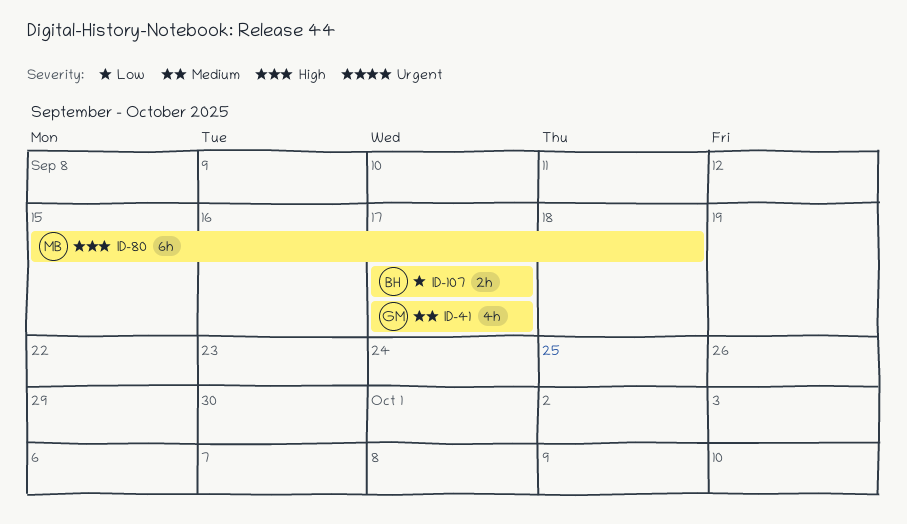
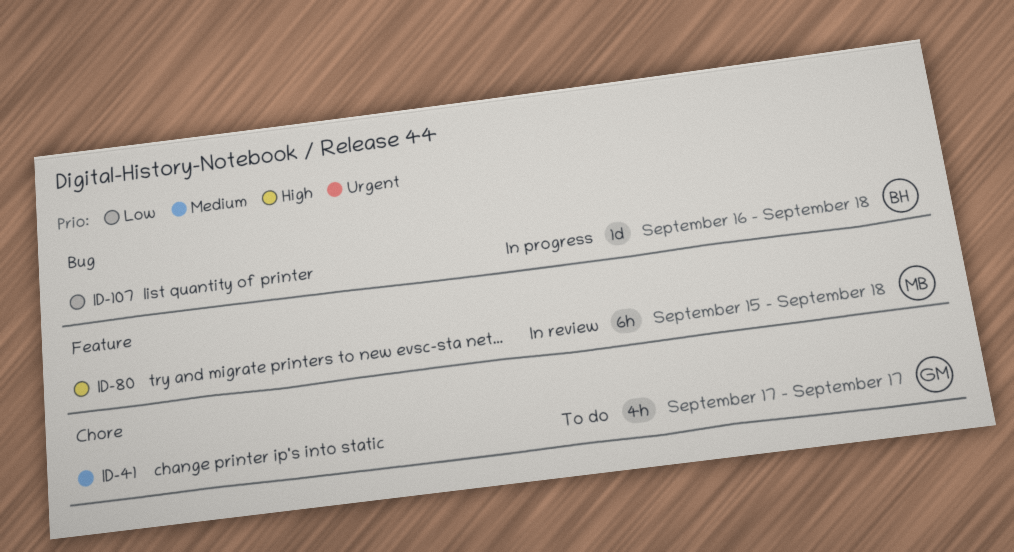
ID-107, estimate: 2h -> 1d
ID-107, start: Sep 17 -> Sep 16
ID-107, due: Sep 17 -> Sep 18

